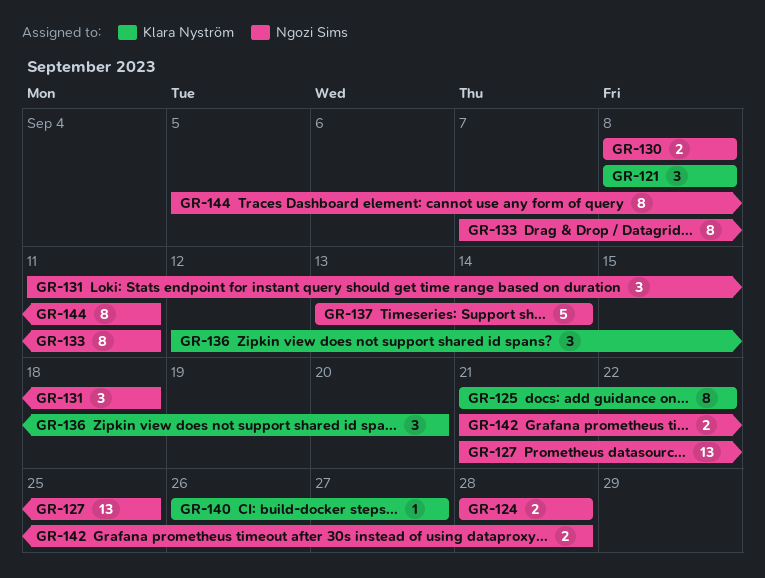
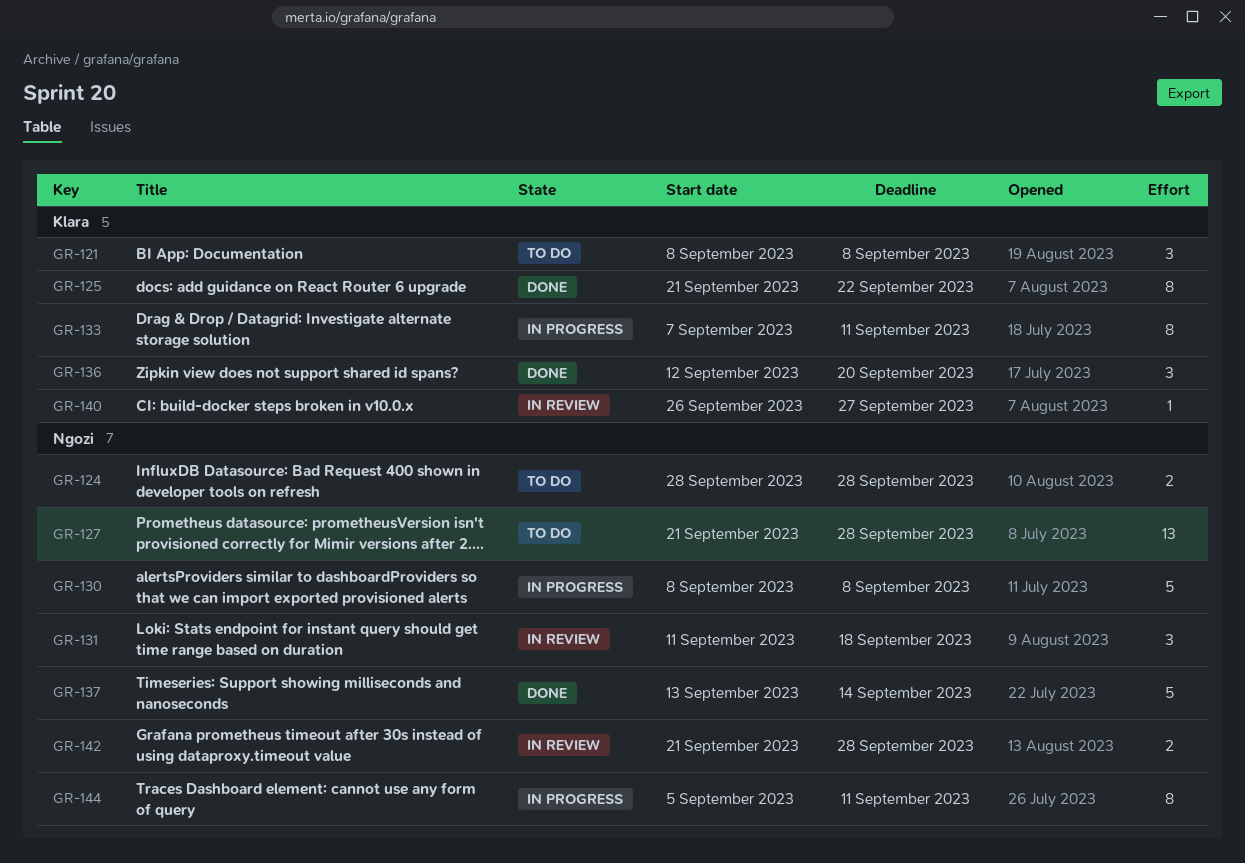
GR-127, due: Sep 25 -> Sep 28
GR-130, estimate: 2 -> 5
GR-133, owner: Ngozi Sims -> Klara Nyström

